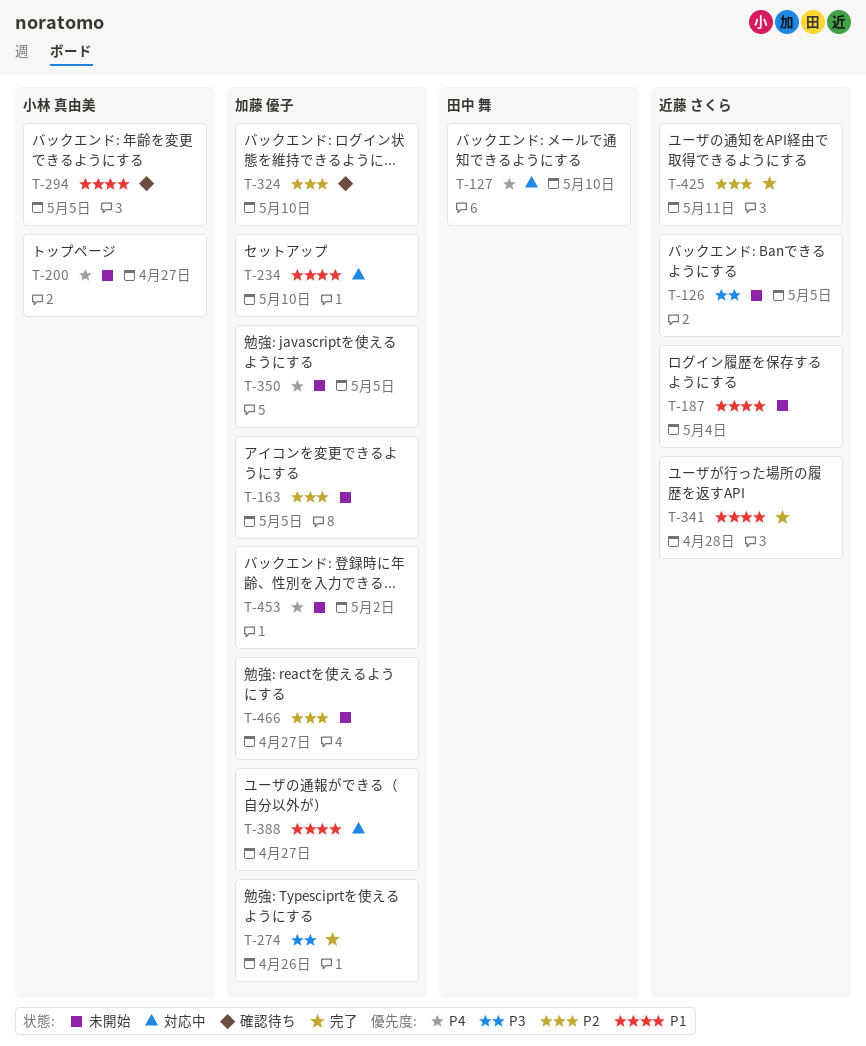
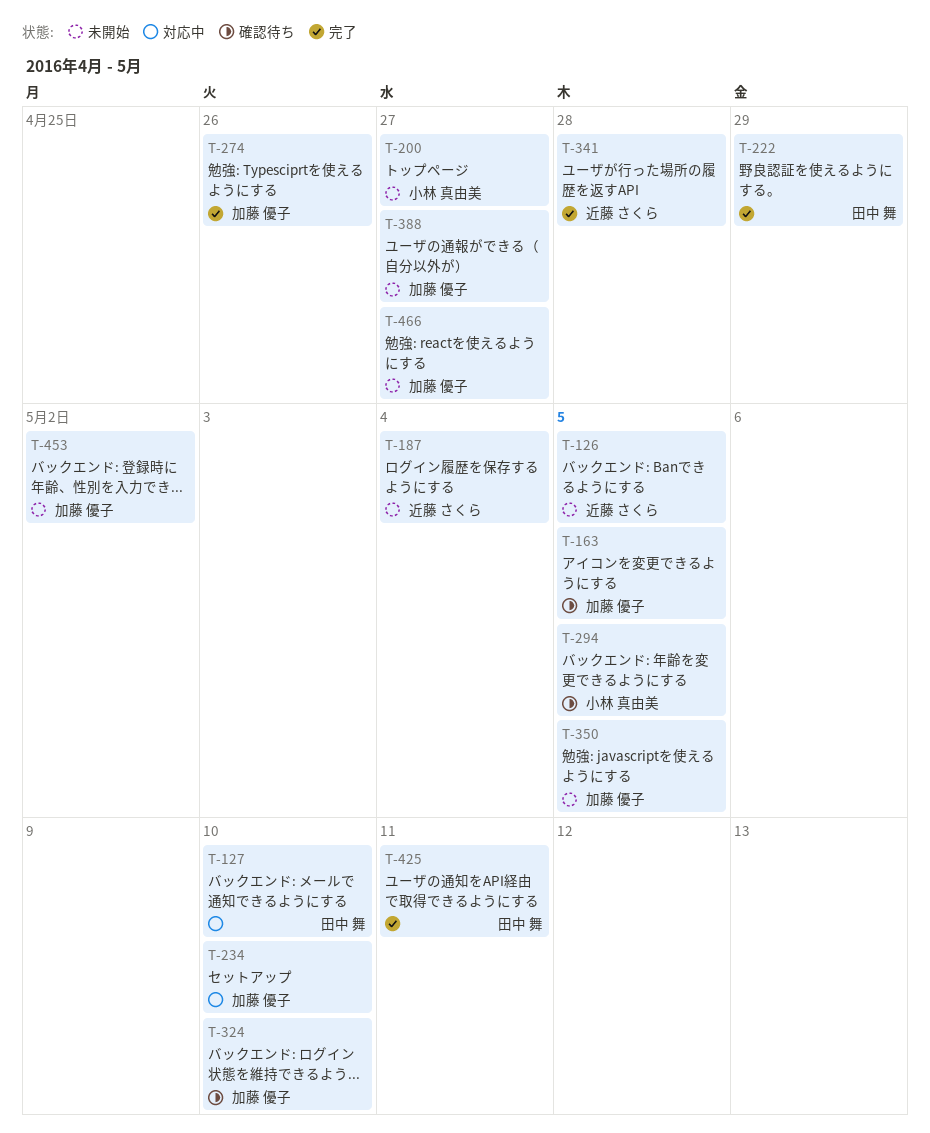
T-163, status: 未開始 -> 確認待ち
T-222: none -> present
T-388, status: 対応中 -> 未開始
T-425, owner: 近藤 さくら -> 田中 舞

